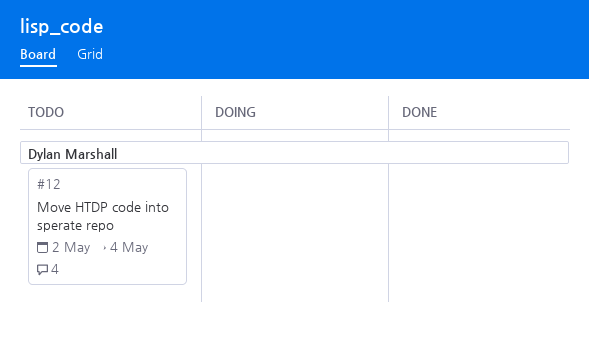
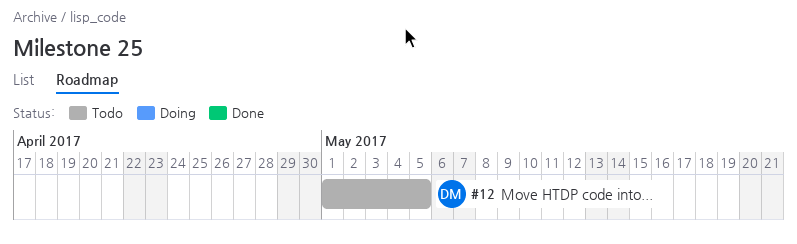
#12, start: May 2 -> May 1
#12, due: May 4 -> May 5

